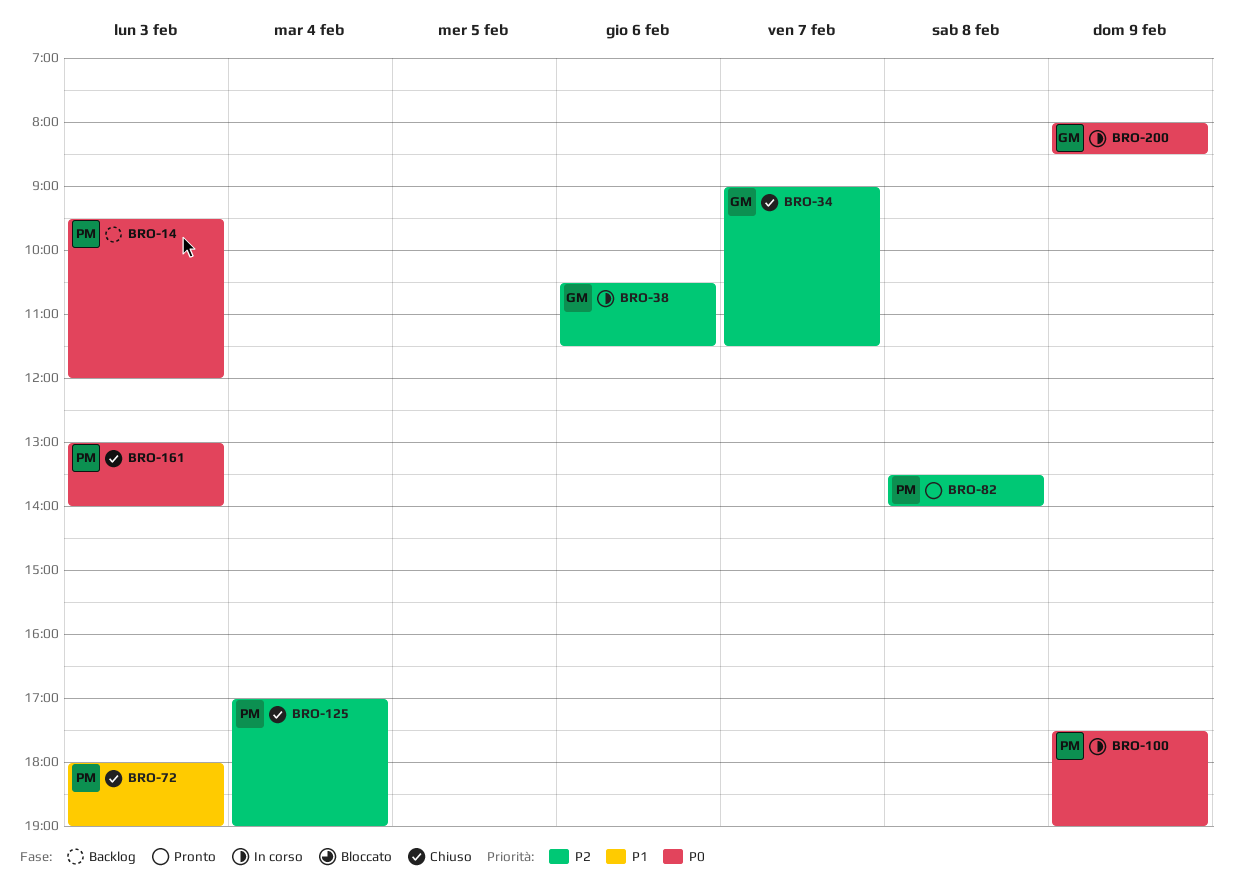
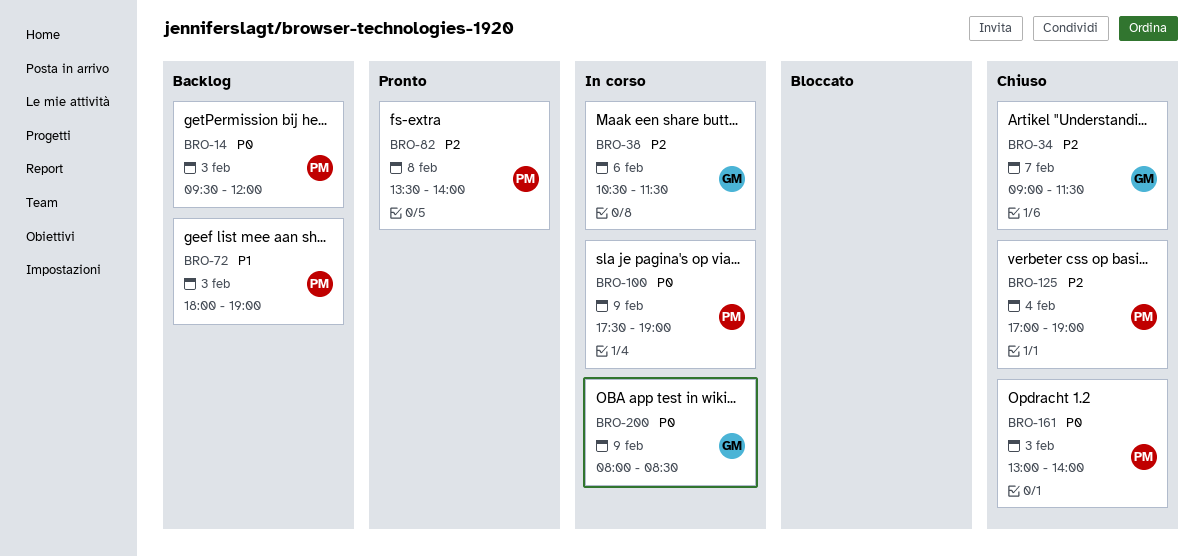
BRO-72, status: Chiuso -> Backlog

